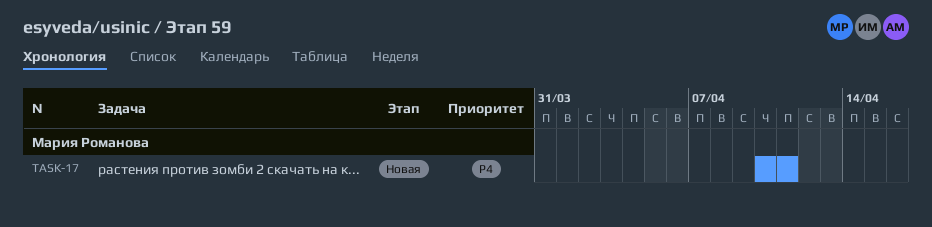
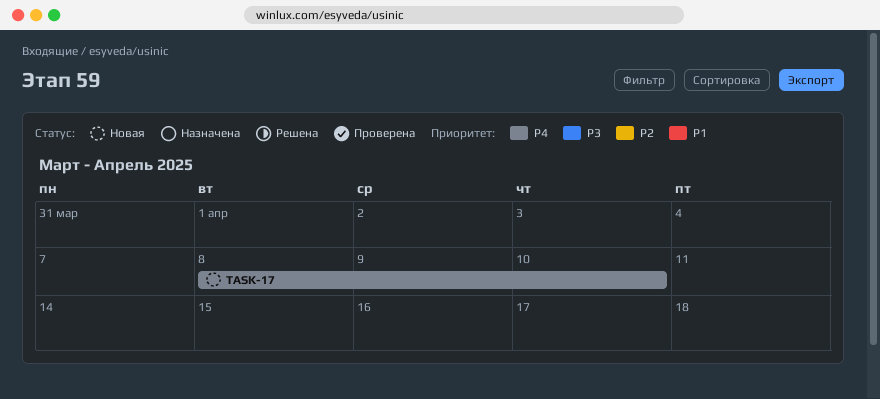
TASK-17, start: Apr 10 -> Apr 8
TASK-17, due: Apr 11 -> Apr 10

